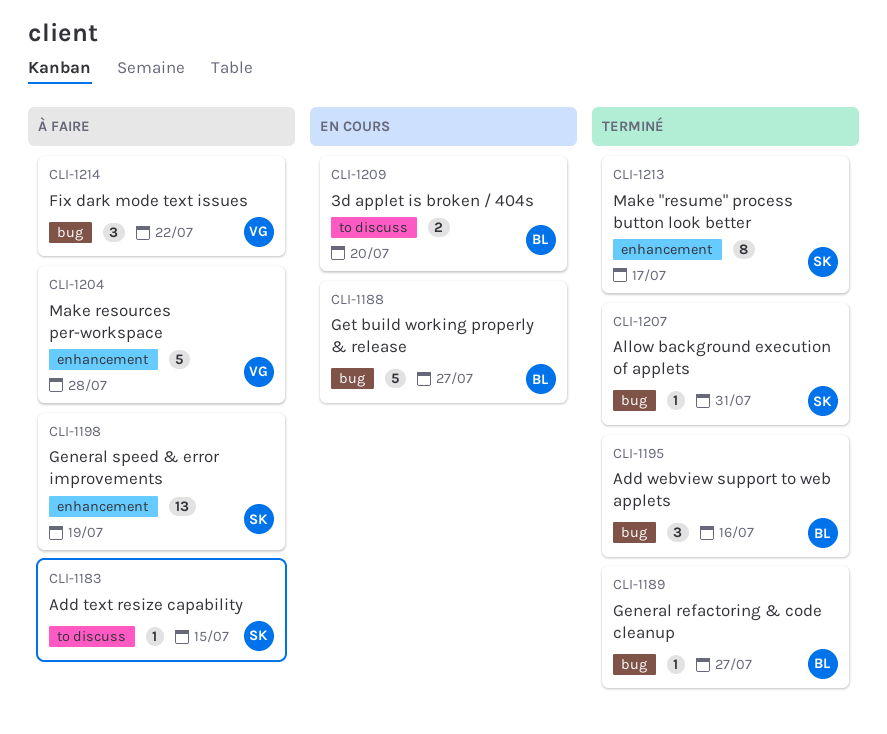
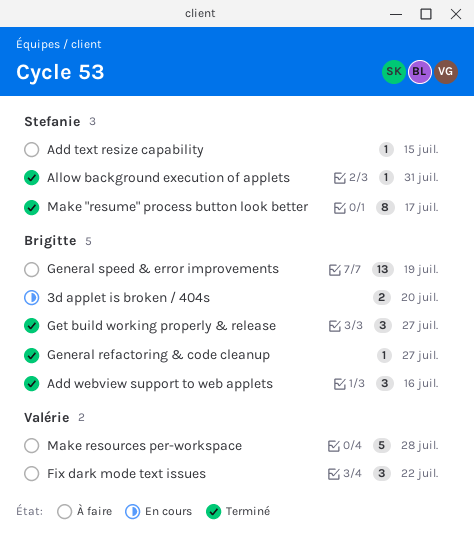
General speed & error improvements, owner: Stefanie -> Brigitte
Get build working properly & release, status: En cours -> Terminé
Get build working properly & release, estimate: 5 -> 3

